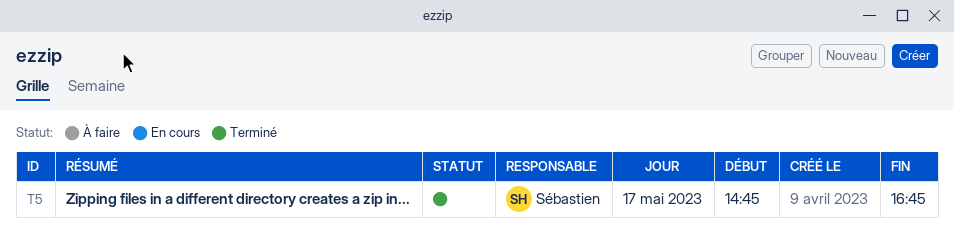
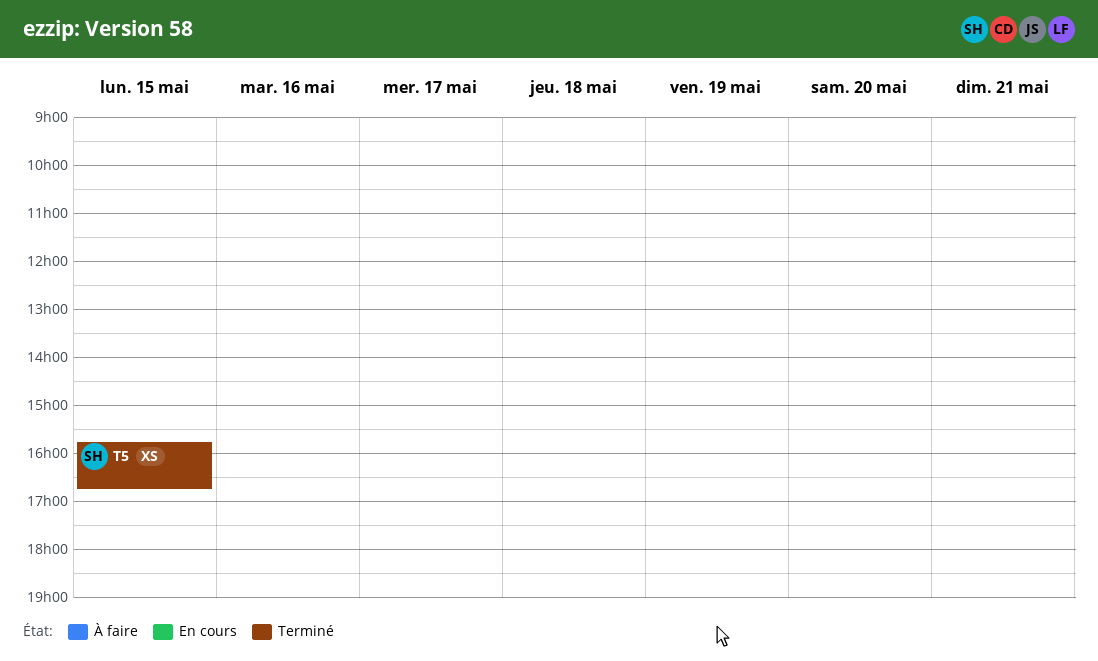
T5, day: May 17 -> May 15
T5, begins: 14:45 -> 15:45

